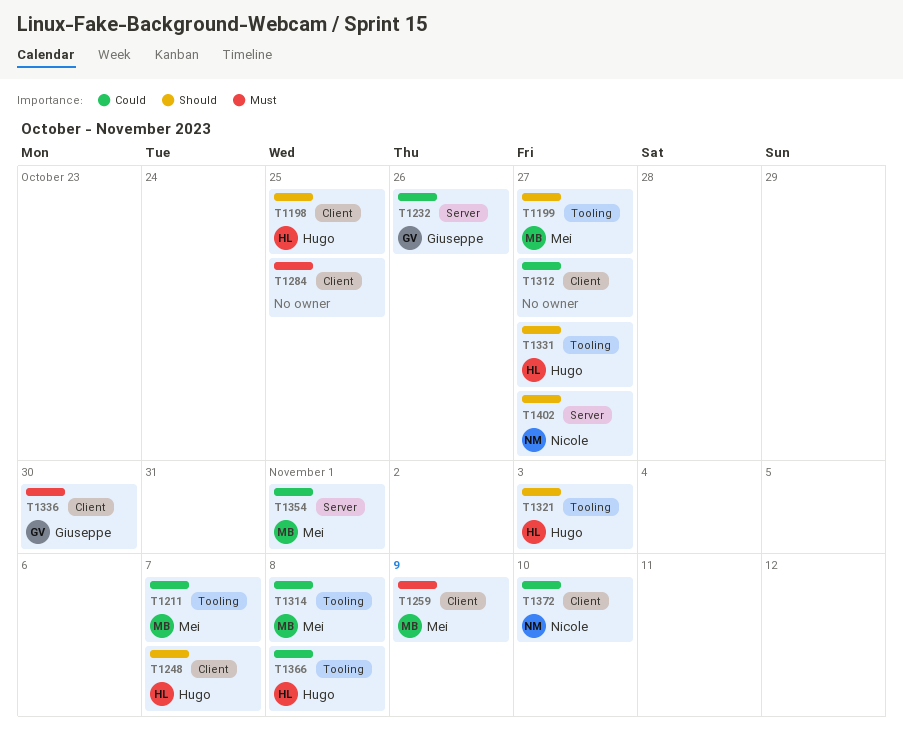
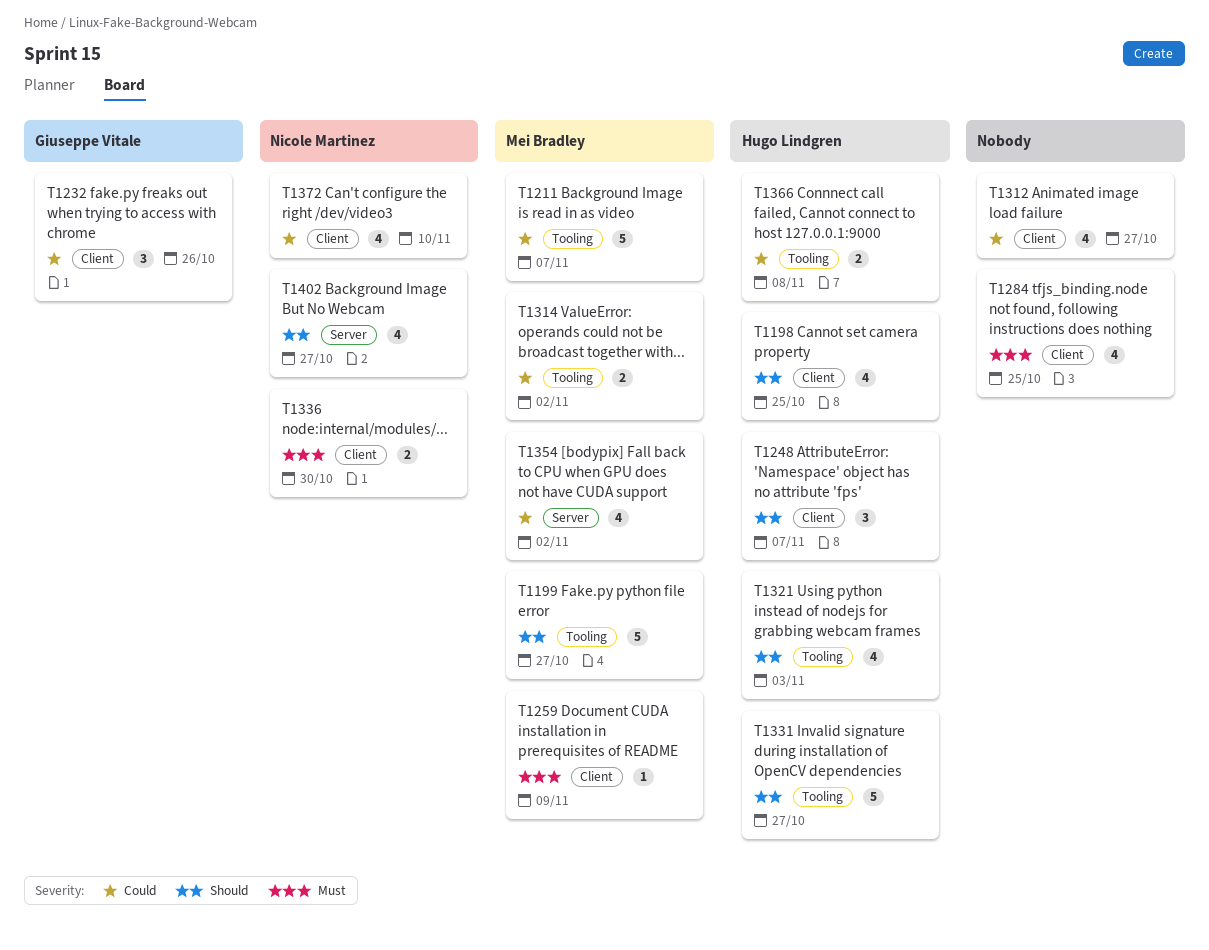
T1232, label: Server -> Client
T1314, due: Nov 8 -> Nov 2
T1336, owner: Giuseppe Vitale -> Nicole Martinez
T1354, due: Nov 1 -> Nov 2

